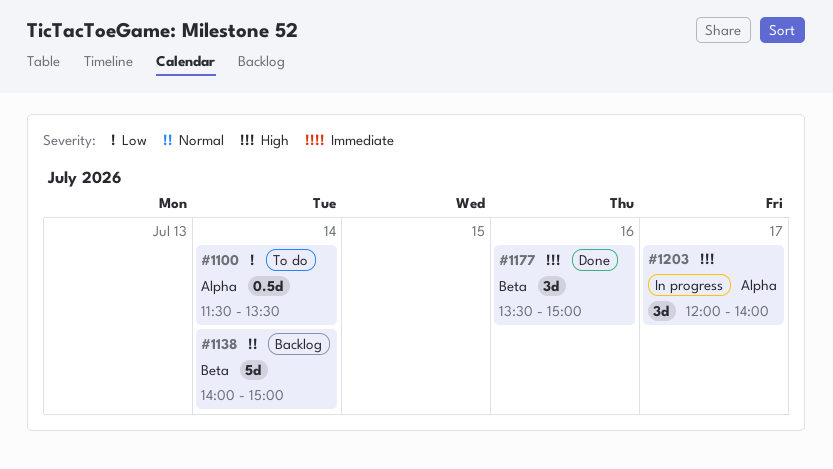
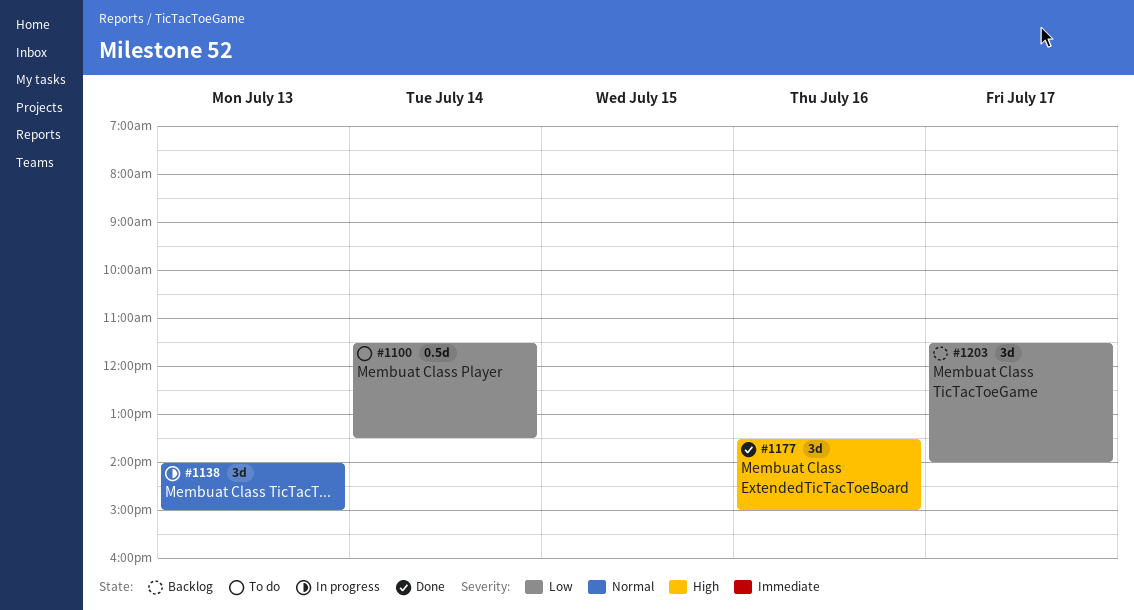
#1138, status: Backlog -> In progress
#1138, estimate: 5d -> 3d
#1138, day: Jul 14 -> Jul 13
#1203, status: In progress -> Backlog
#1203, priority: High -> Low
#1203, begins: 12:00 -> 11:30

